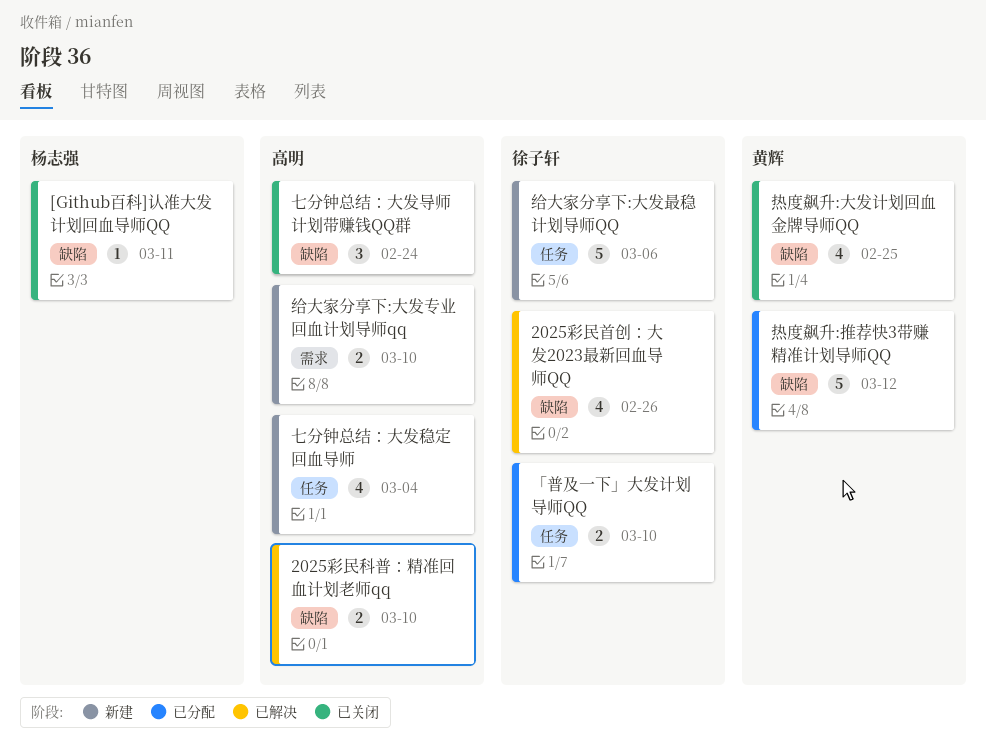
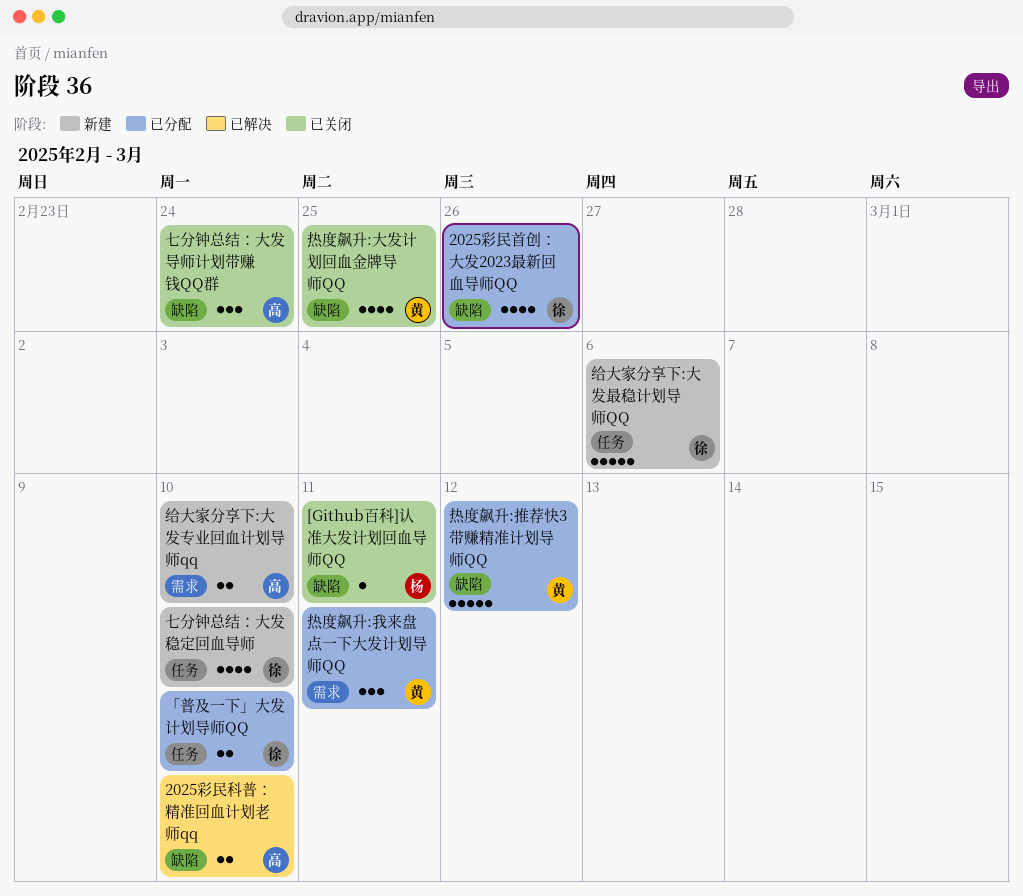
2025彩民首创：大发2023最新回血导师QQ, status: 已解决 -> 已分配
七分钟总结：大发稳定回血导师, owner: 高明 -> 徐子轩
七分钟总结：大发稳定回血导师, due: Mar 4 -> Mar 10
热度飙升:我来盘点一下大发计划导师QQ: none -> present

